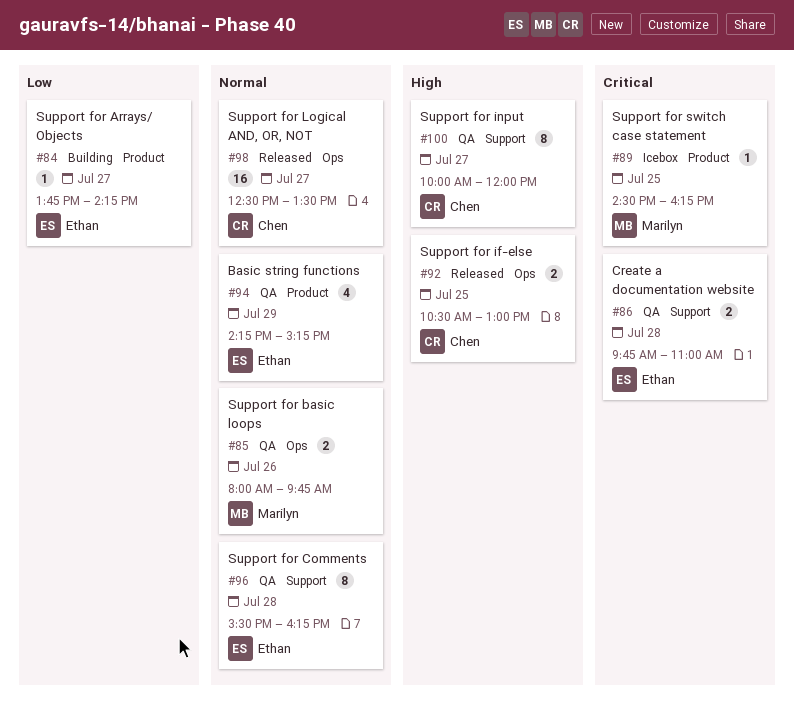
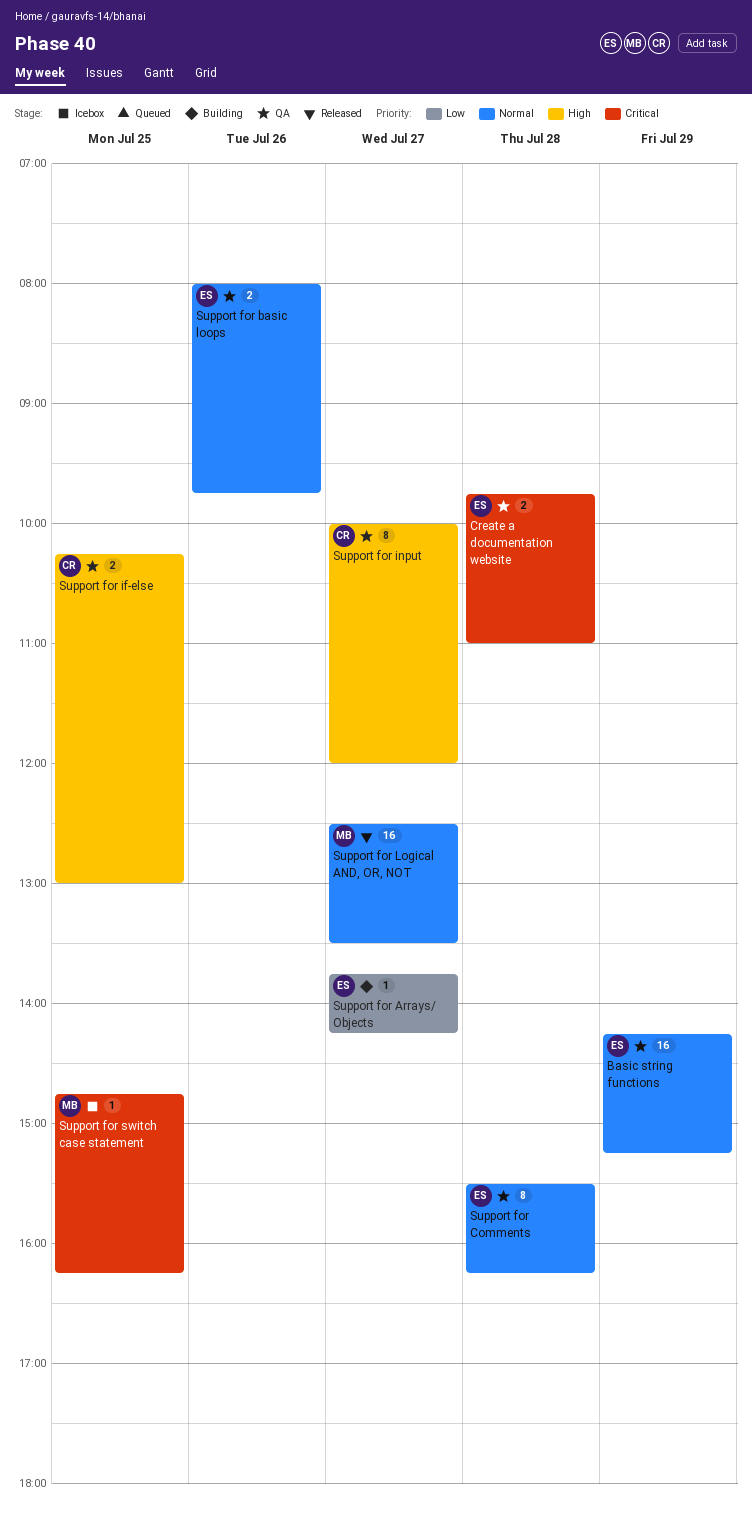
Basic string functions, estimate: 4 -> 16
Support for basic loops, owner: Marilyn -> Ethan
Support for if-else, status: Released -> QA
Support for if-else, begins: 10:30 -> 10:15
Support for Logical AND, OR, NOT, owner: Chen -> Marilyn
Support for switch case statement, begins: 14:30 -> 14:45

